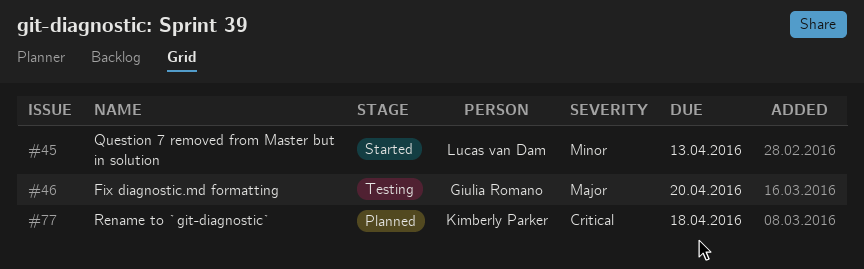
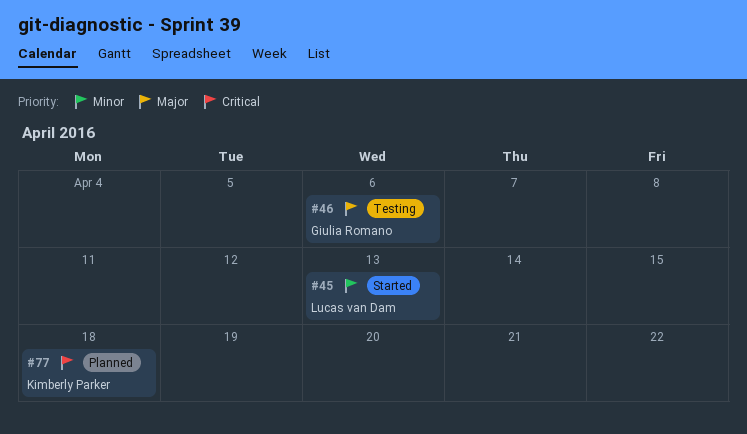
#46, due: Apr 20 -> Apr 6

